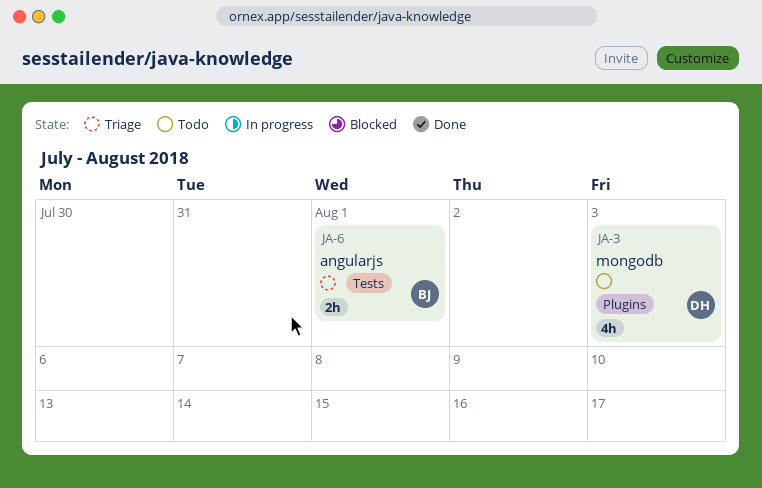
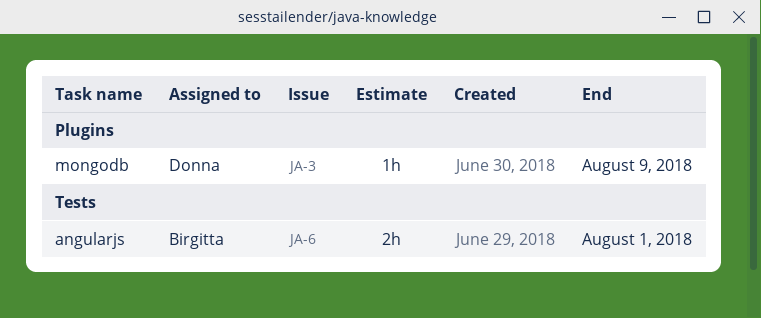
JA-3, estimate: 4h -> 1h
JA-3, due: Aug 3 -> Aug 9

